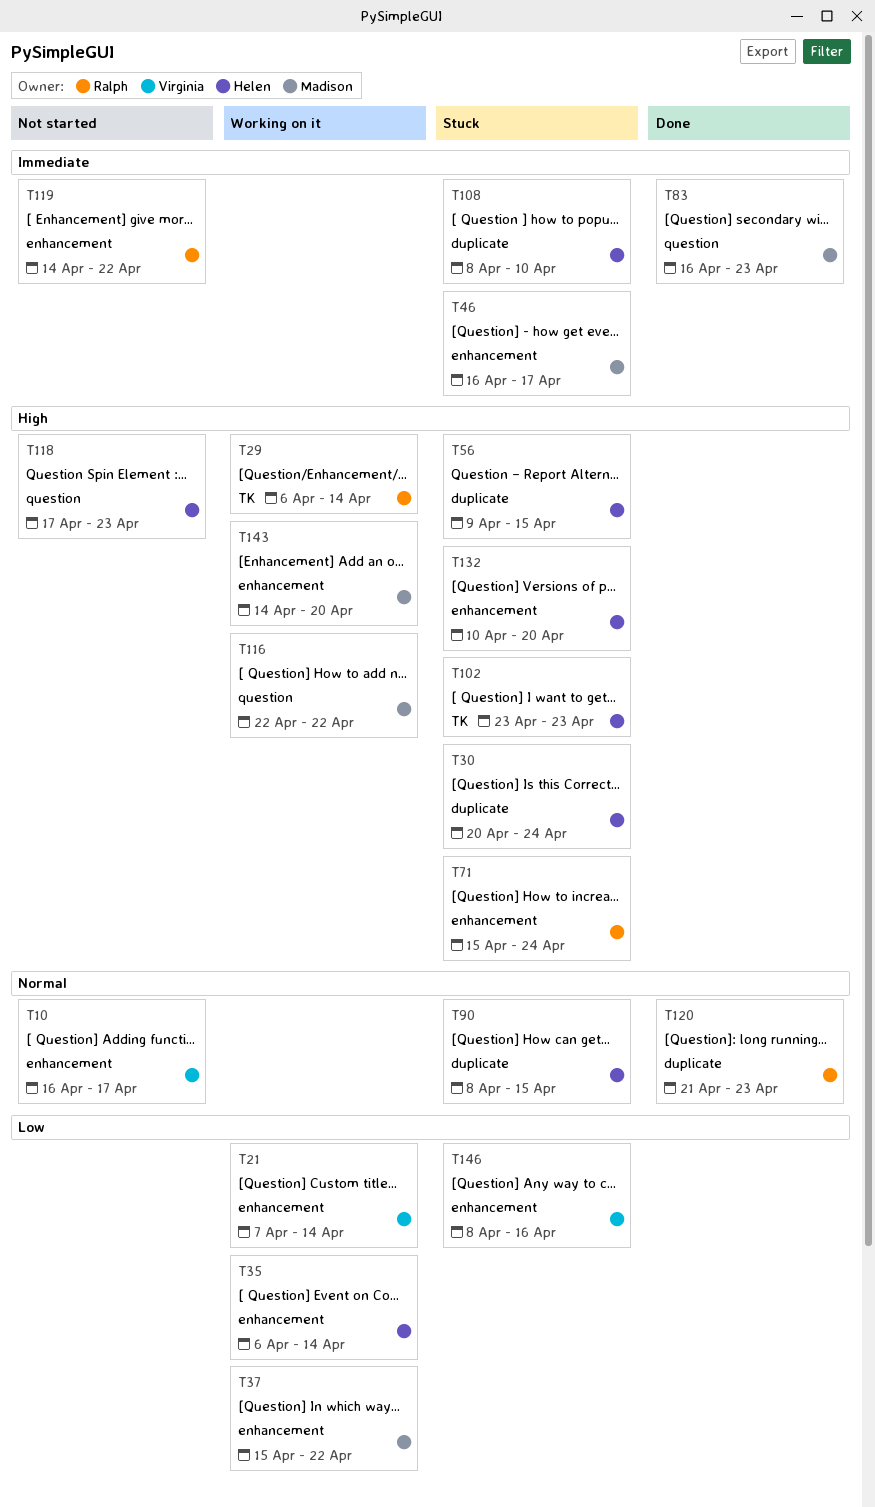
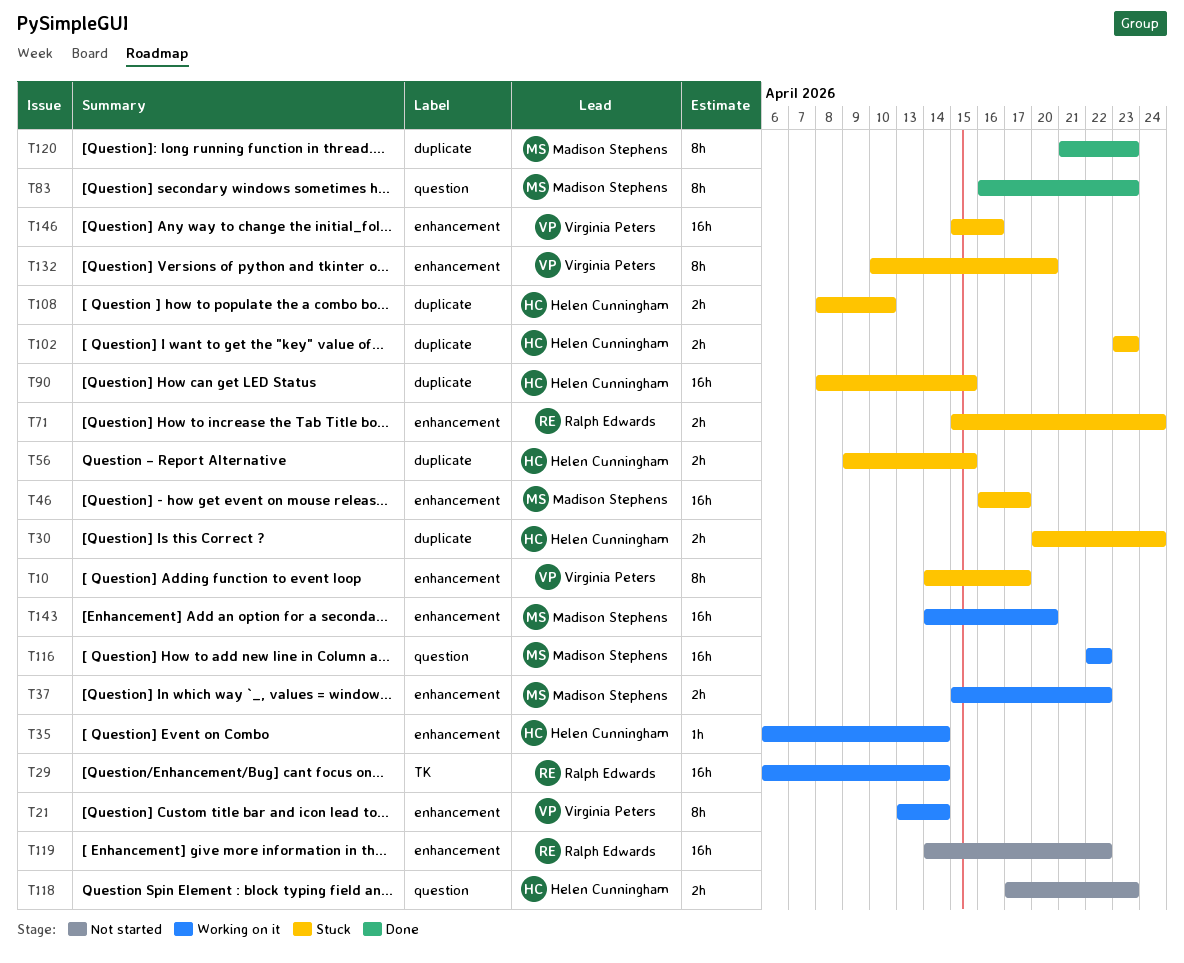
T10, status: Not started -> Stuck
T10, start: Apr 16 -> Apr 14
T21, start: Apr 7 -> Apr 13
T102, label: TK -> duplicate
T120, owner: Ralph Edwards -> Madison Stephens
T132, owner: Helen Cunningham -> Virginia Peters
T146, start: Apr 8 -> Apr 15

